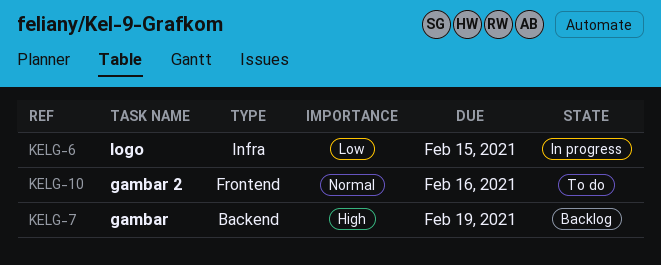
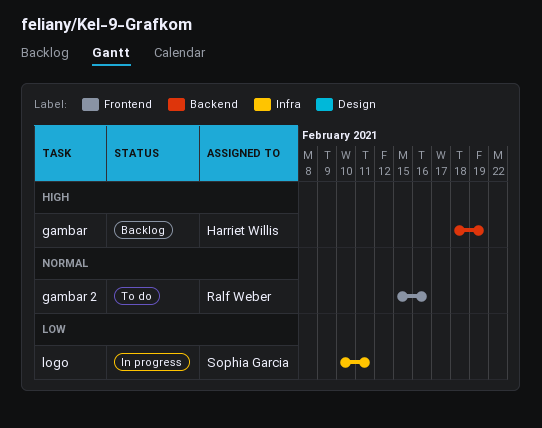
logo, due: Feb 15 -> Feb 11

